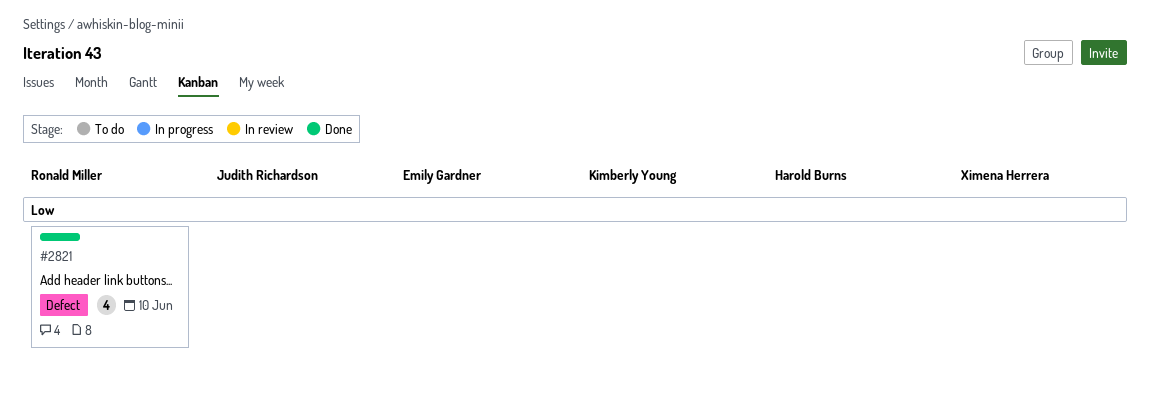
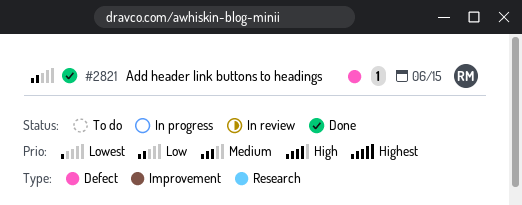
#2821, estimate: 4 -> 1
#2821, due: Jun 10 -> Jun 15

